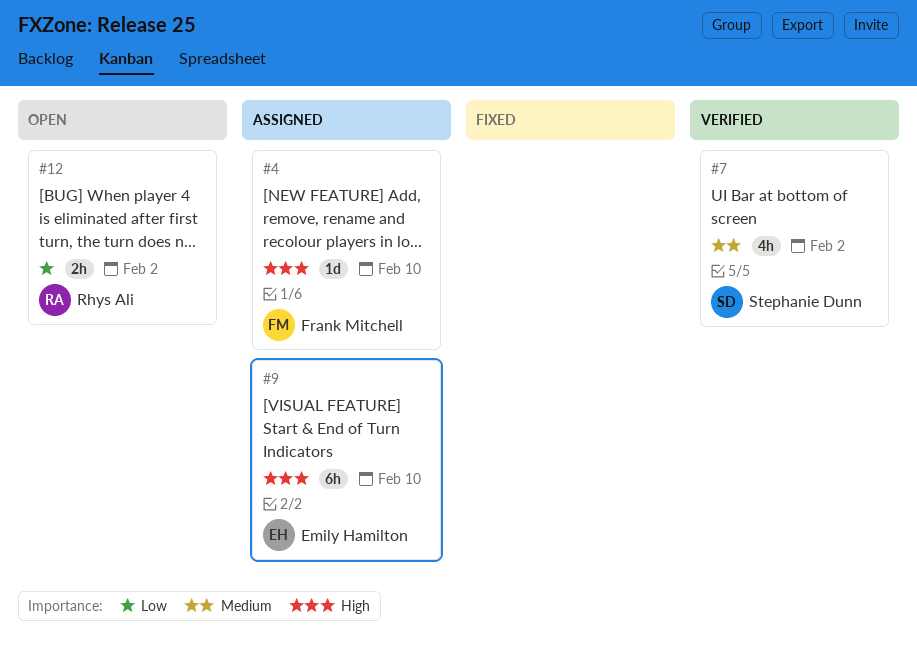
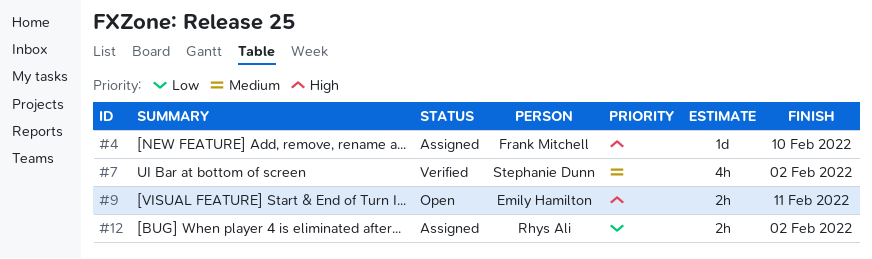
#9, status: Assigned -> Open
#9, estimate: 6h -> 2h
#9, due: Feb 10 -> Feb 11
#12, status: Open -> Assigned

